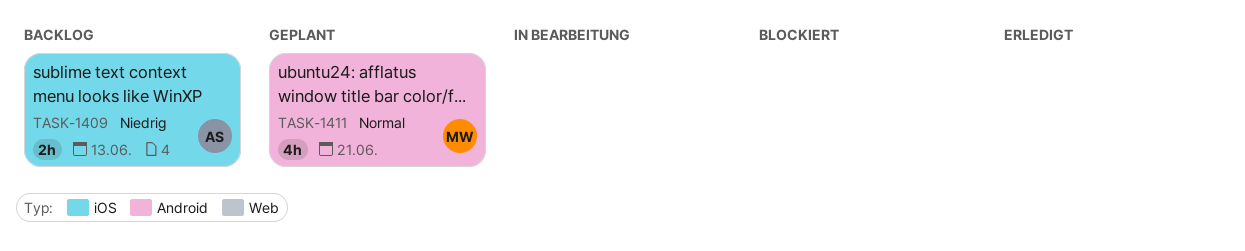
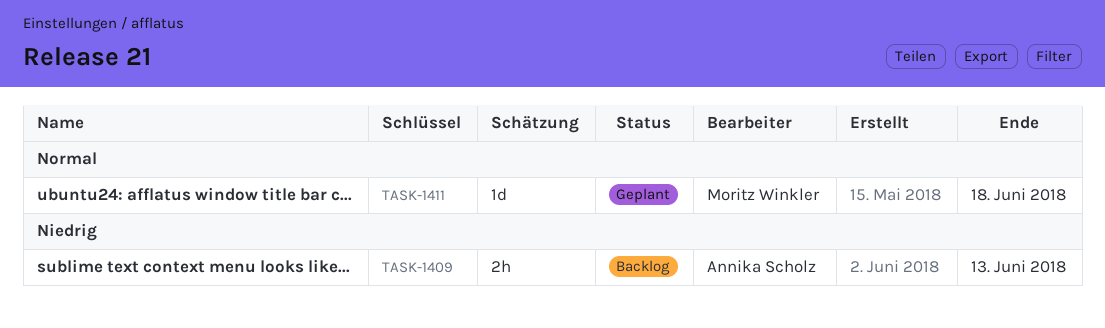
TASK-1411, estimate: 4h -> 1d
TASK-1411, due: Jun 21 -> Jun 18

